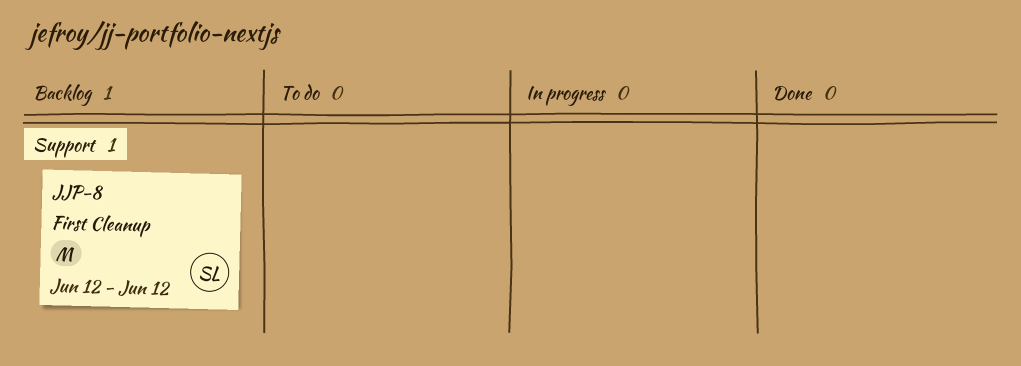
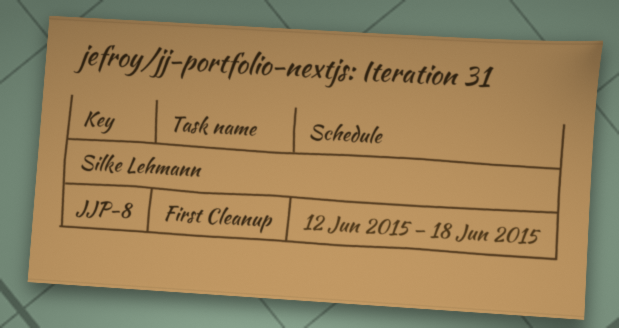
JJP-8, due: Jun 12 -> Jun 18

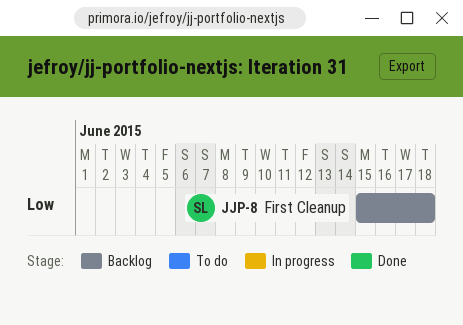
JJP-8, start: Jun 12 -> Jun 15

